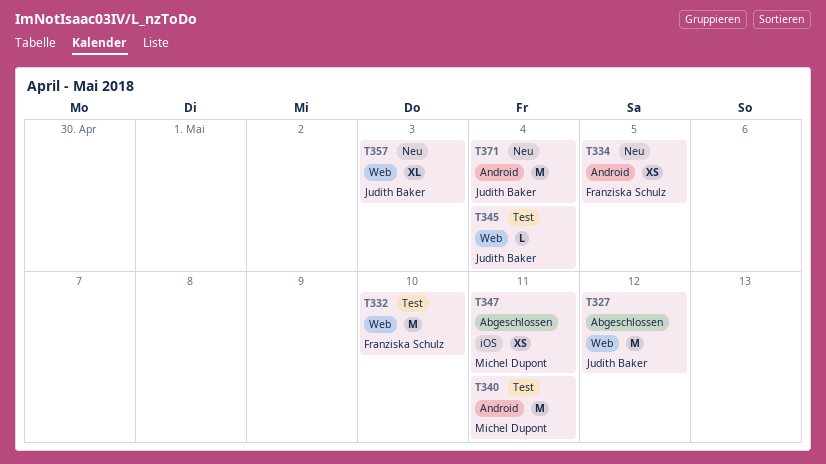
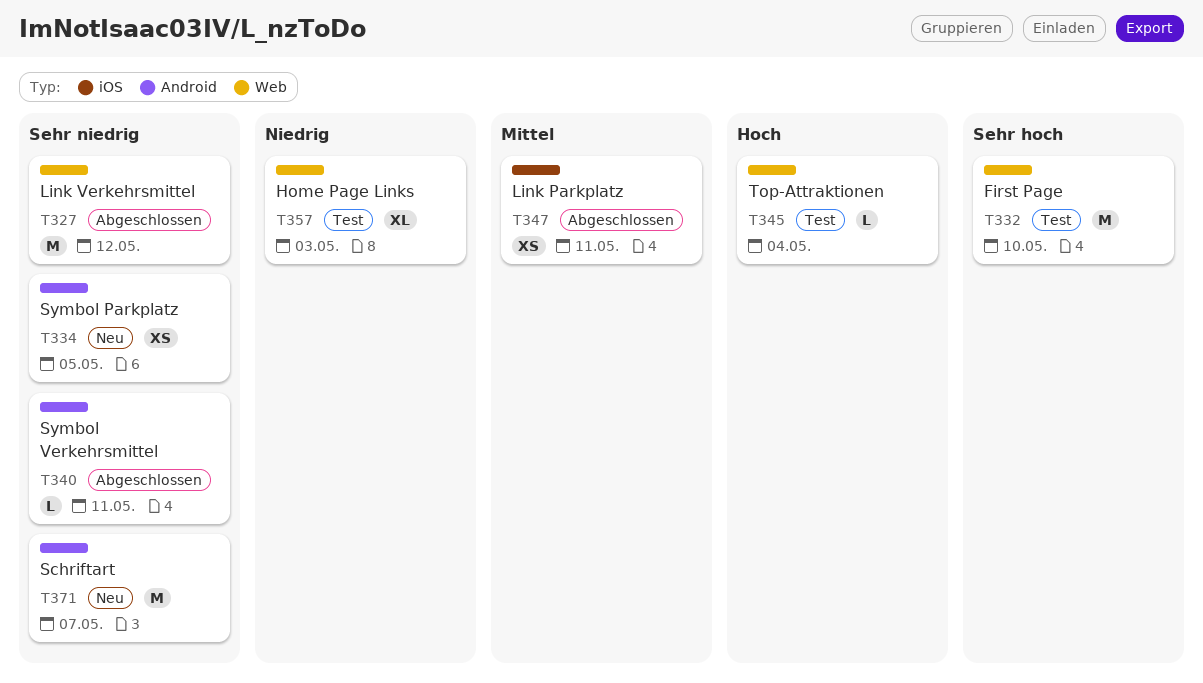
T340, status: Test -> Abgeschlossen
T340, estimate: M -> L
T357, status: Neu -> Test
T371, due: May 4 -> May 7

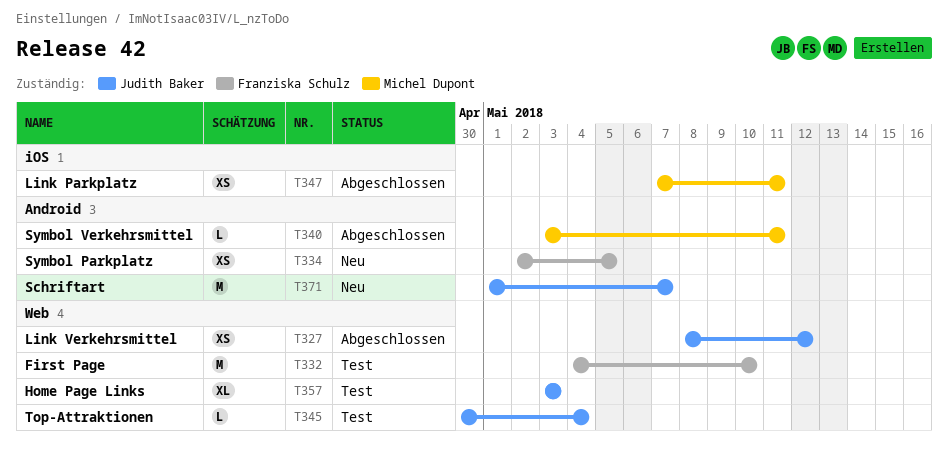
T327, estimate: M -> XS

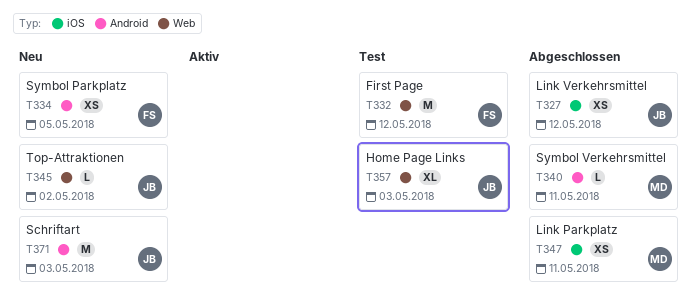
T327, label: Web -> iOS
T332, due: May 10 -> May 12
T345, status: Test -> Neu
T345, due: May 4 -> May 2
T371, due: May 7 -> May 3

